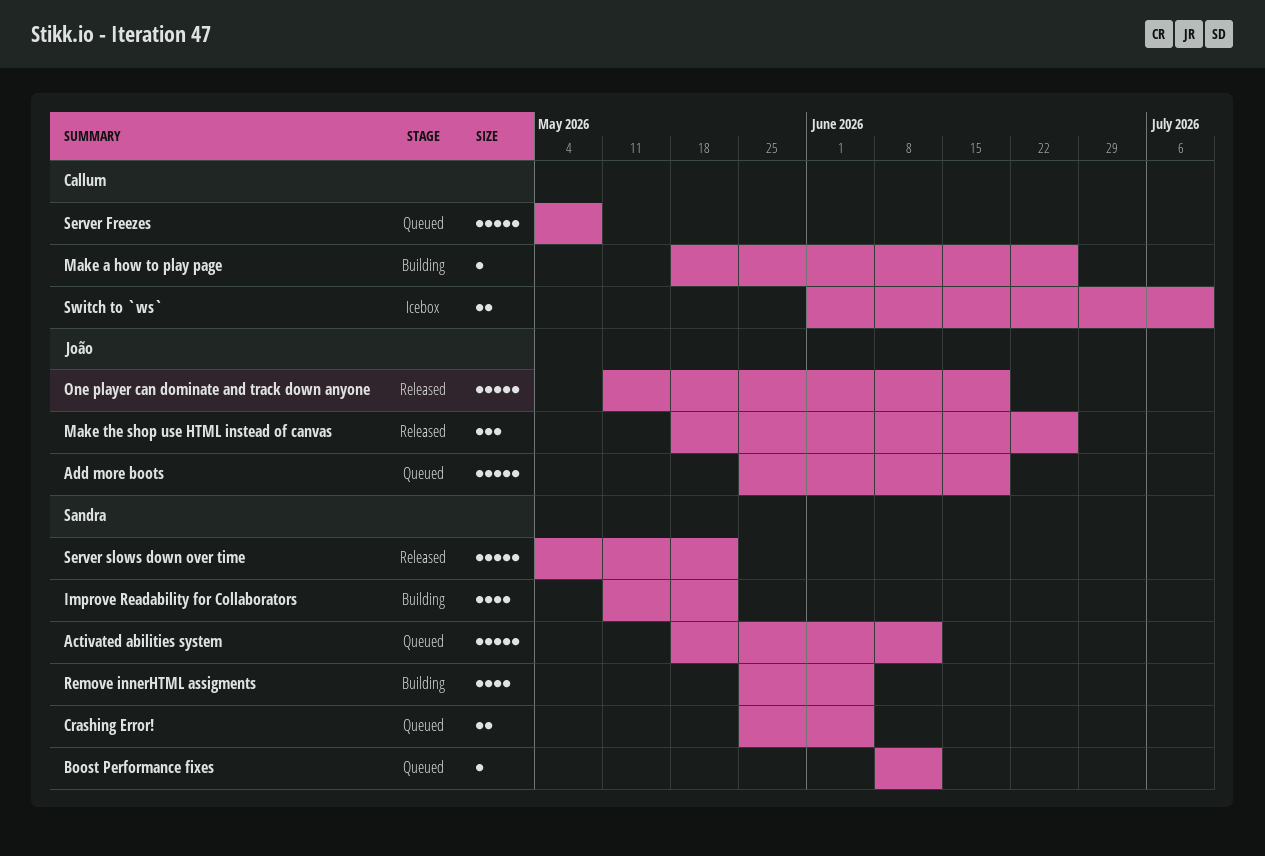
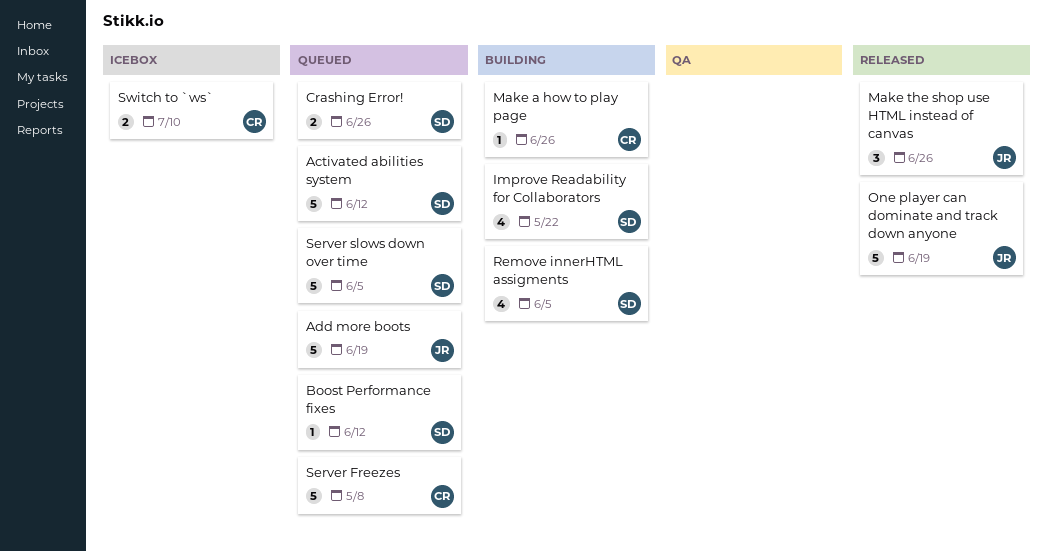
Crashing Error!, due: Jun 5 -> Jun 26
Server slows down over time, status: Released -> Queued
Server slows down over time, due: May 22 -> Jun 5

